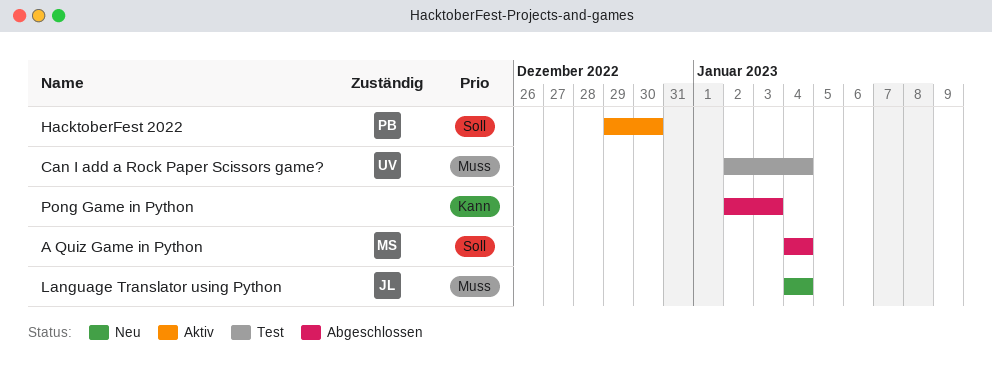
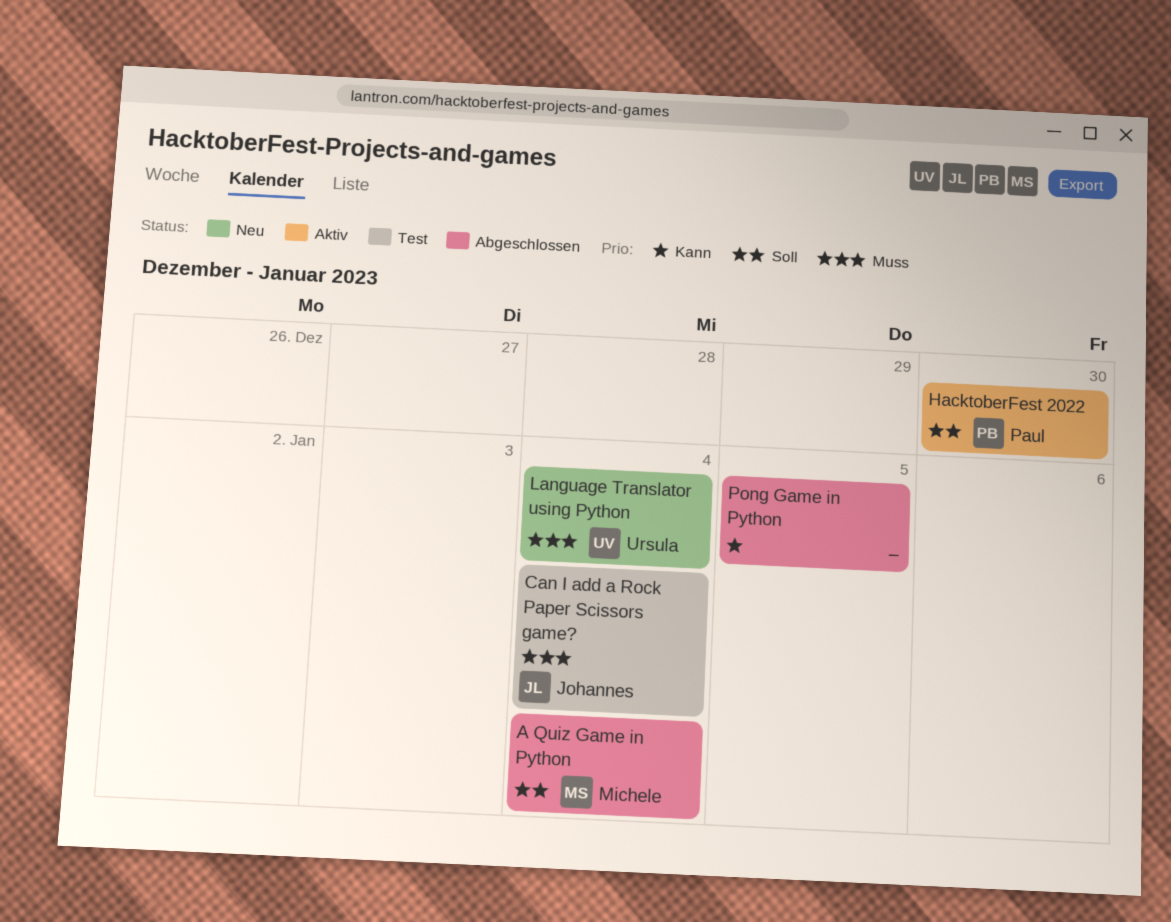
Can I add a Rock Paper Scissors game?, owner: Ursula -> Johannes
Language Translator using Python, owner: Johannes -> Ursula
Pong Game in Python, due: Jan 3 -> Jan 5

